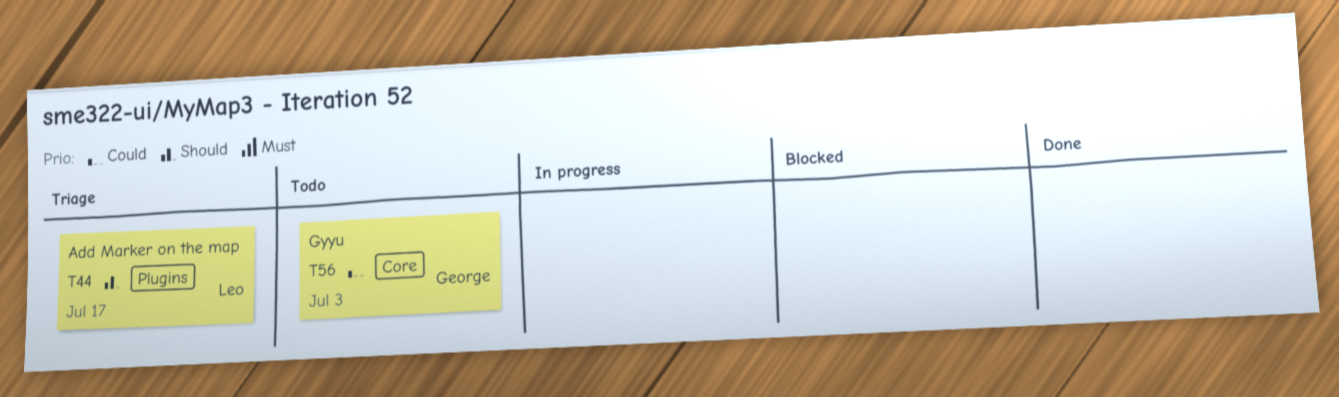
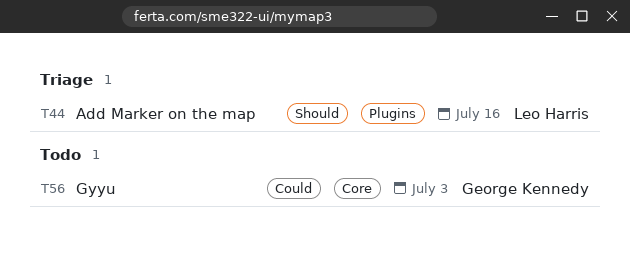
T44, due: Jul 17 -> Jul 16

